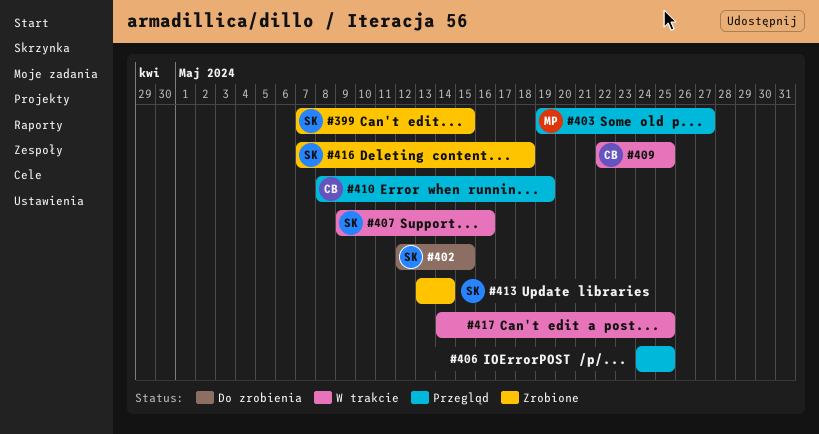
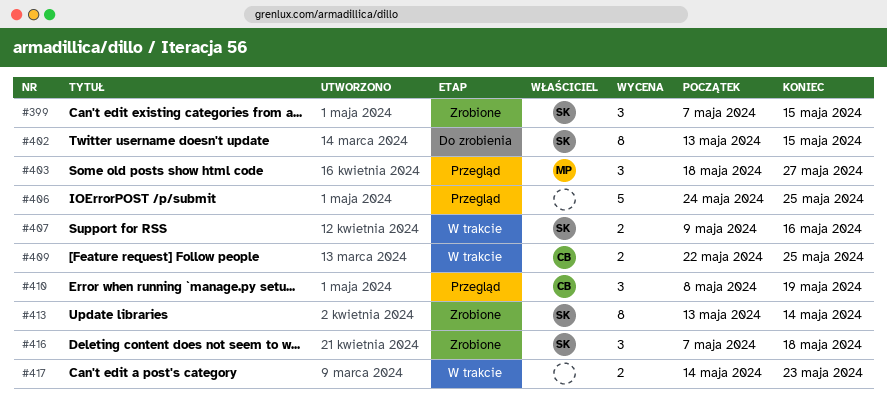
#402, start: May 12 -> May 13
#403, start: May 19 -> May 18
#417, due: May 25 -> May 23

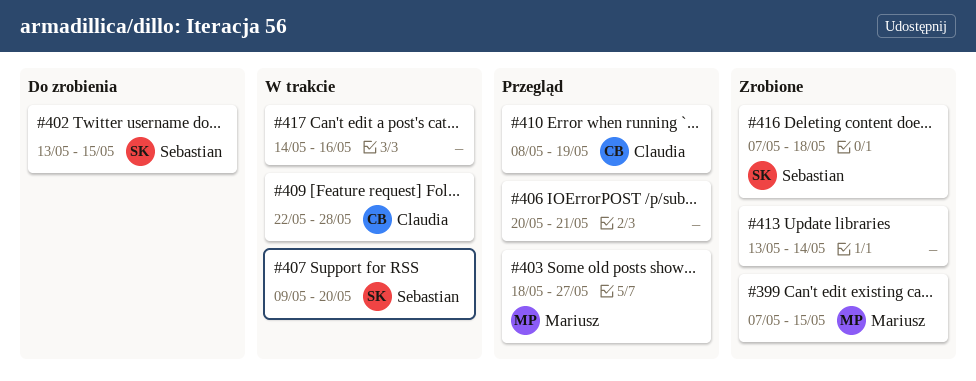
#399, owner: Sebastian -> Mariusz
#406, start: May 24 -> May 20
#406, due: May 25 -> May 21
#407, due: May 16 -> May 20
#409, due: May 25 -> May 28
#413, owner: Sebastian -> none
#417, due: May 23 -> May 16

